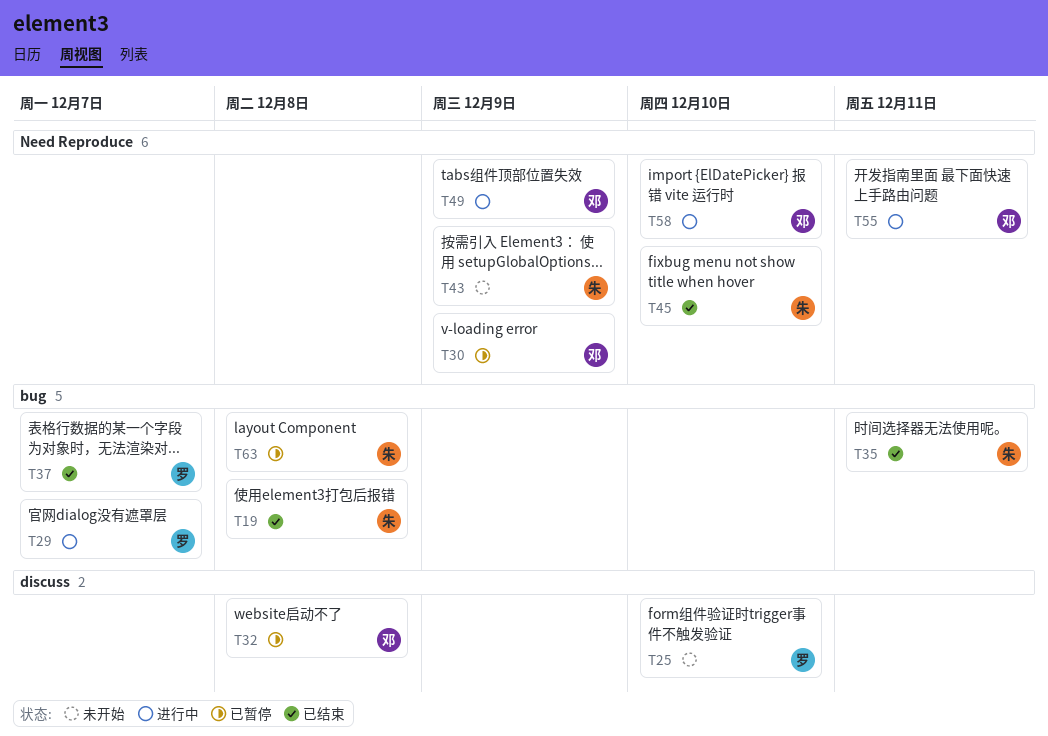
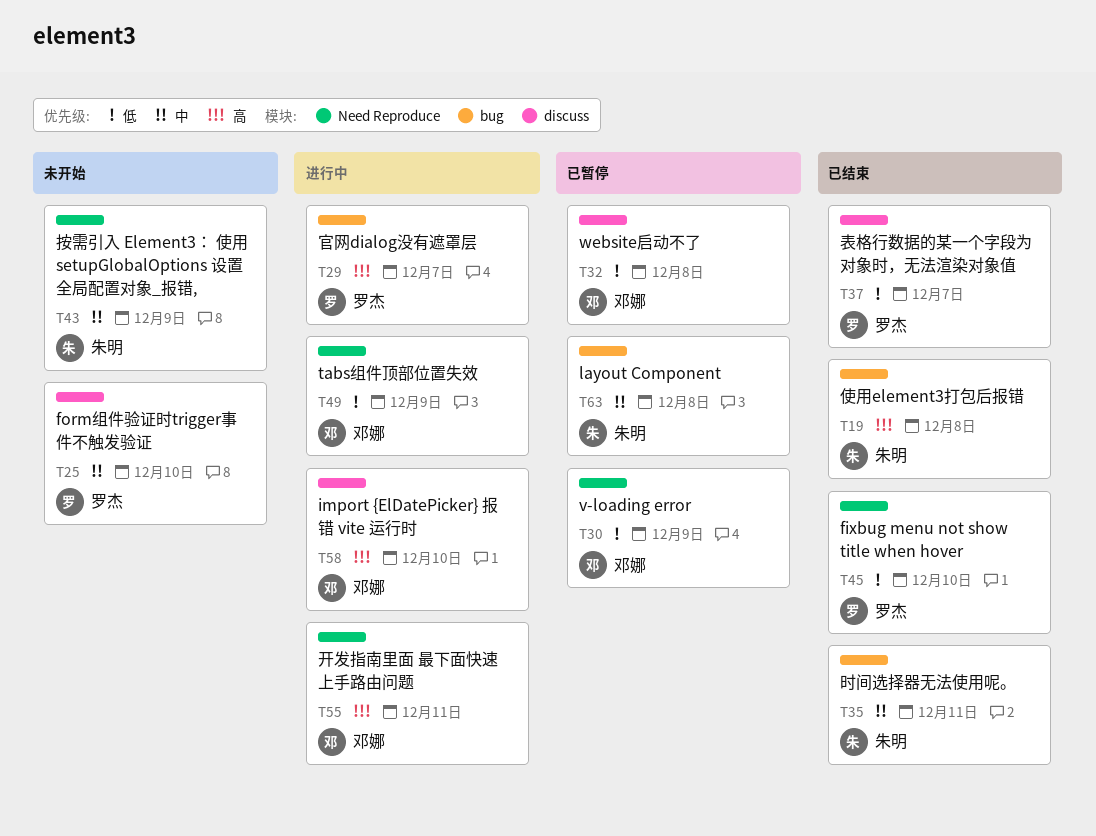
T37, label: bug -> discuss
T45, owner: 朱明 -> 罗杰
T58, label: Need Reproduce -> discuss

